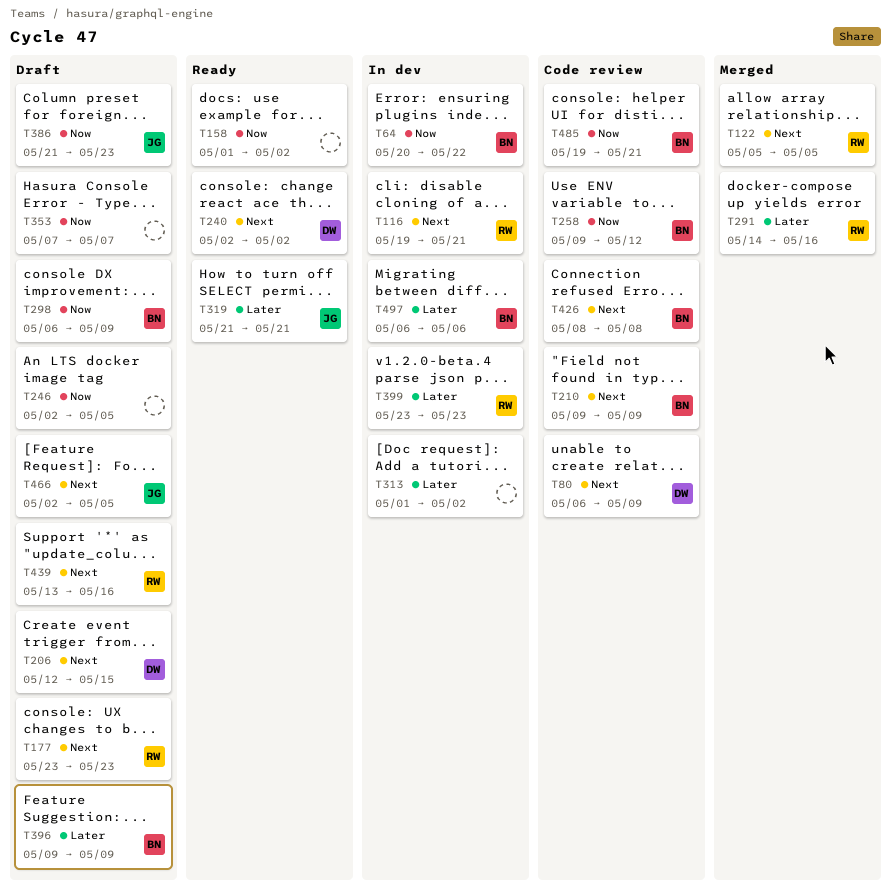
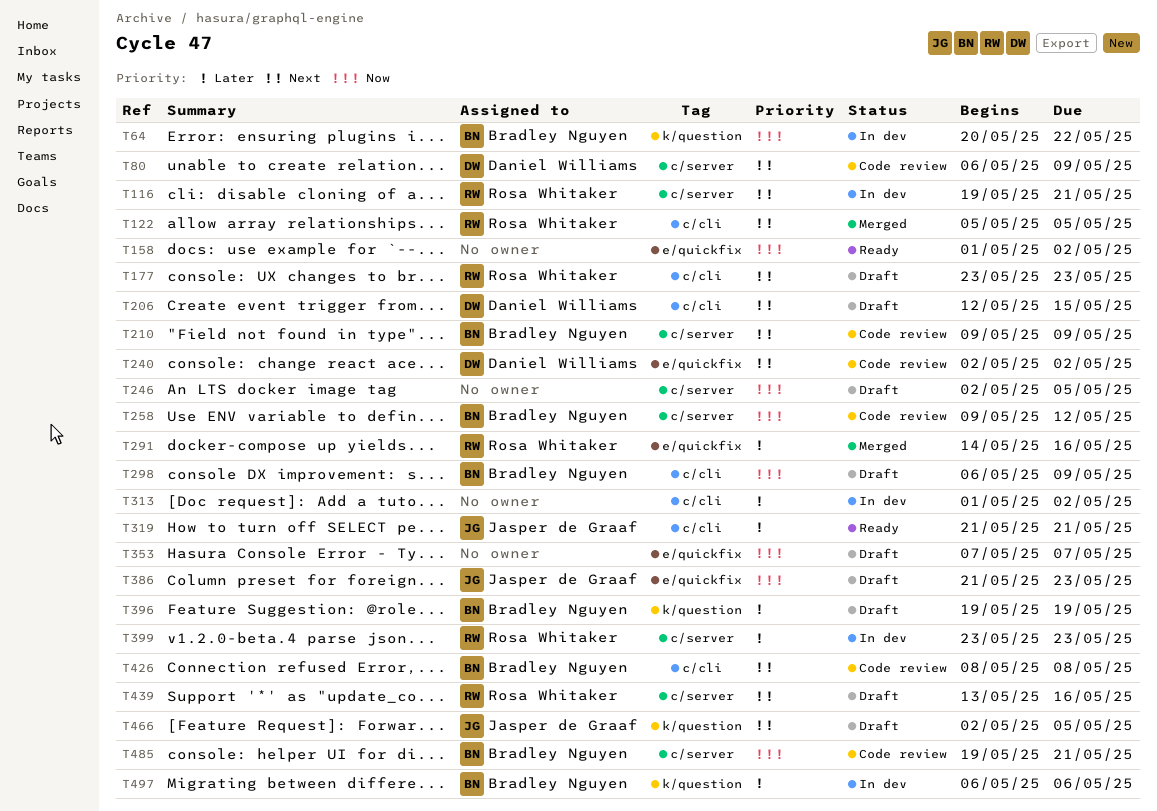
T240, status: Ready -> Code review
T396, start: May 9 -> May 19
T396, due: May 9 -> May 19

